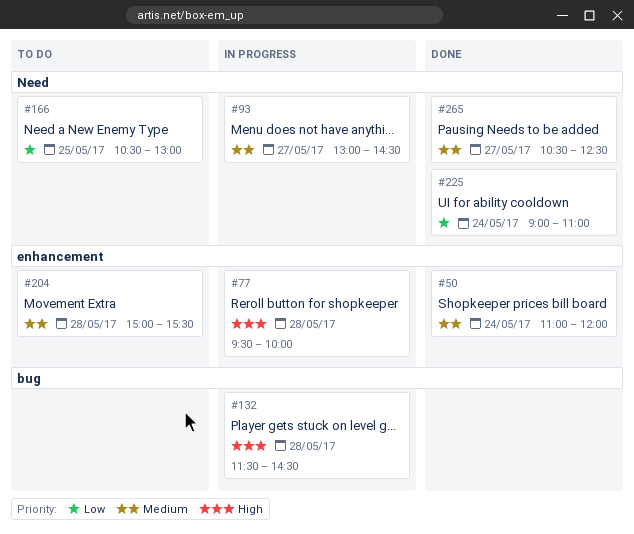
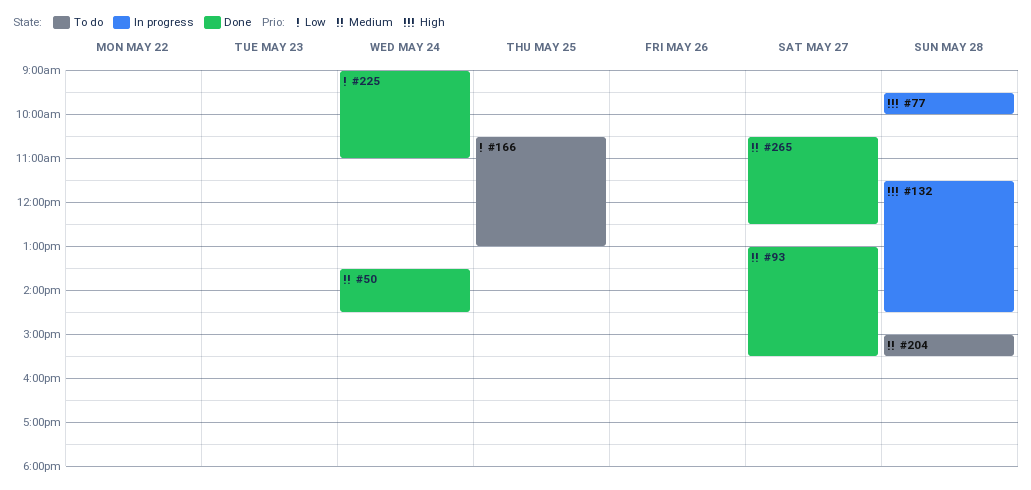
#50, begins: 11:00 -> 13:30
#50, ends: 12:00 -> 14:30
#93, status: In progress -> Done
#93, ends: 14:30 -> 15:30

